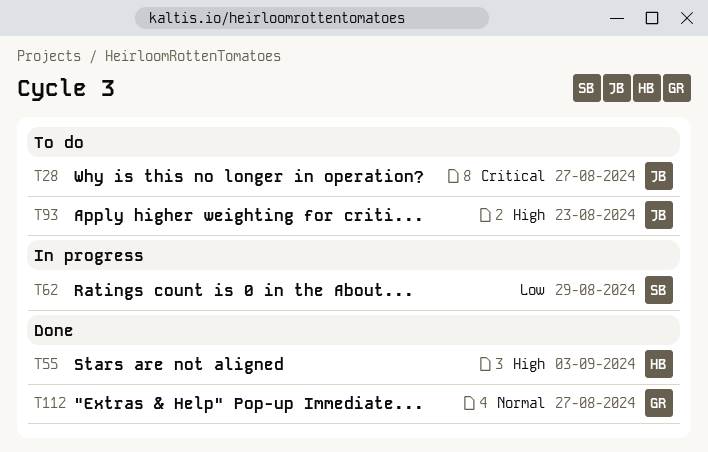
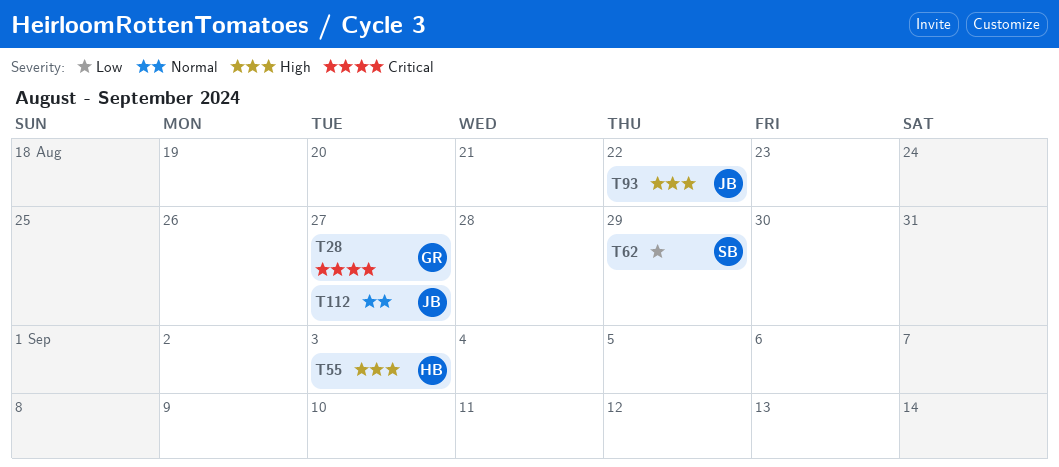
T28, owner: JB -> GR
T93, due: Aug 23 -> Aug 22
T112, owner: GR -> JB

